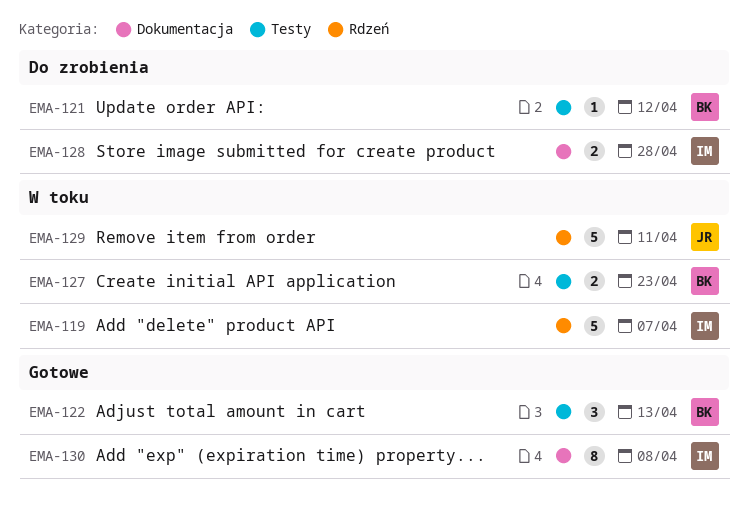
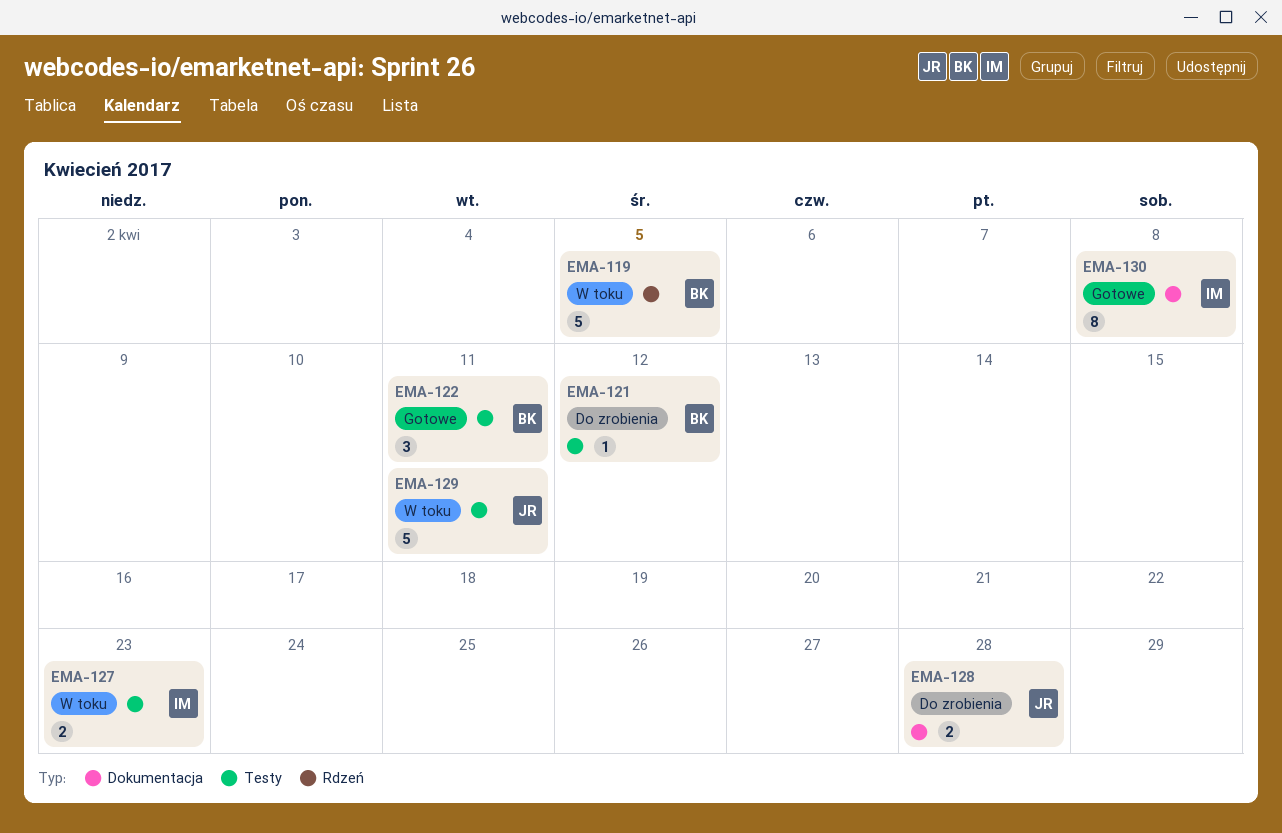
EMA-119, owner: IM -> BK
EMA-119, due: Apr 7 -> Apr 5
EMA-122, due: Apr 13 -> Apr 11
EMA-127, owner: BK -> IM
EMA-128, owner: IM -> JR
EMA-129, label: Rdzeń -> Testy

